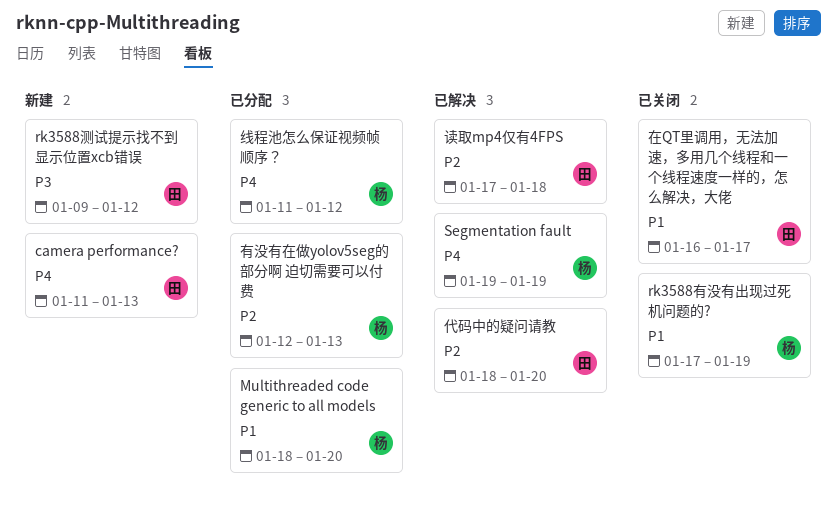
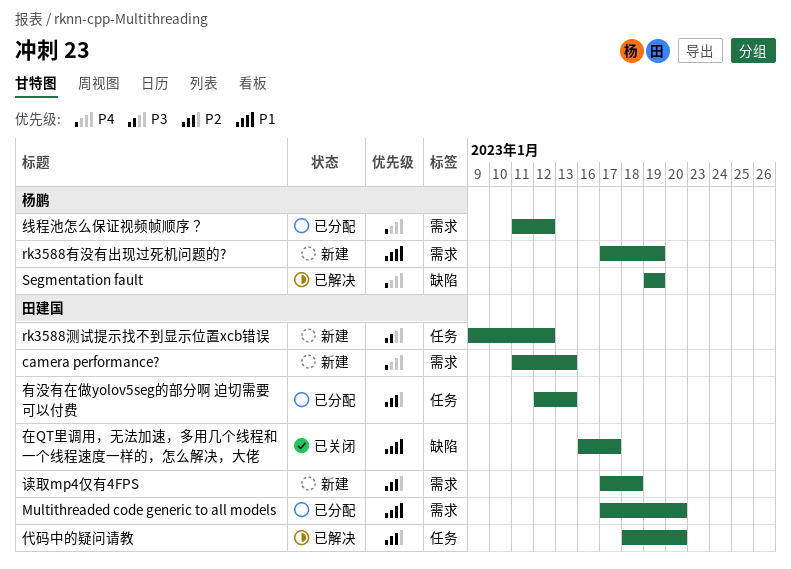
Multithreaded code generic to all models, owner: 杨鹏 -> 田建国
Multithreaded code generic to all models, start: Jan 18 -> Jan 17
rk3588有没有出现过死机问题的?, status: 已关闭 -> 新建
有没有在做yolov5seg的部分啊 迫切需要可以付费, owner: 杨鹏 -> 田建国
读取mp4仅有4FPS, status: 已解决 -> 新建

